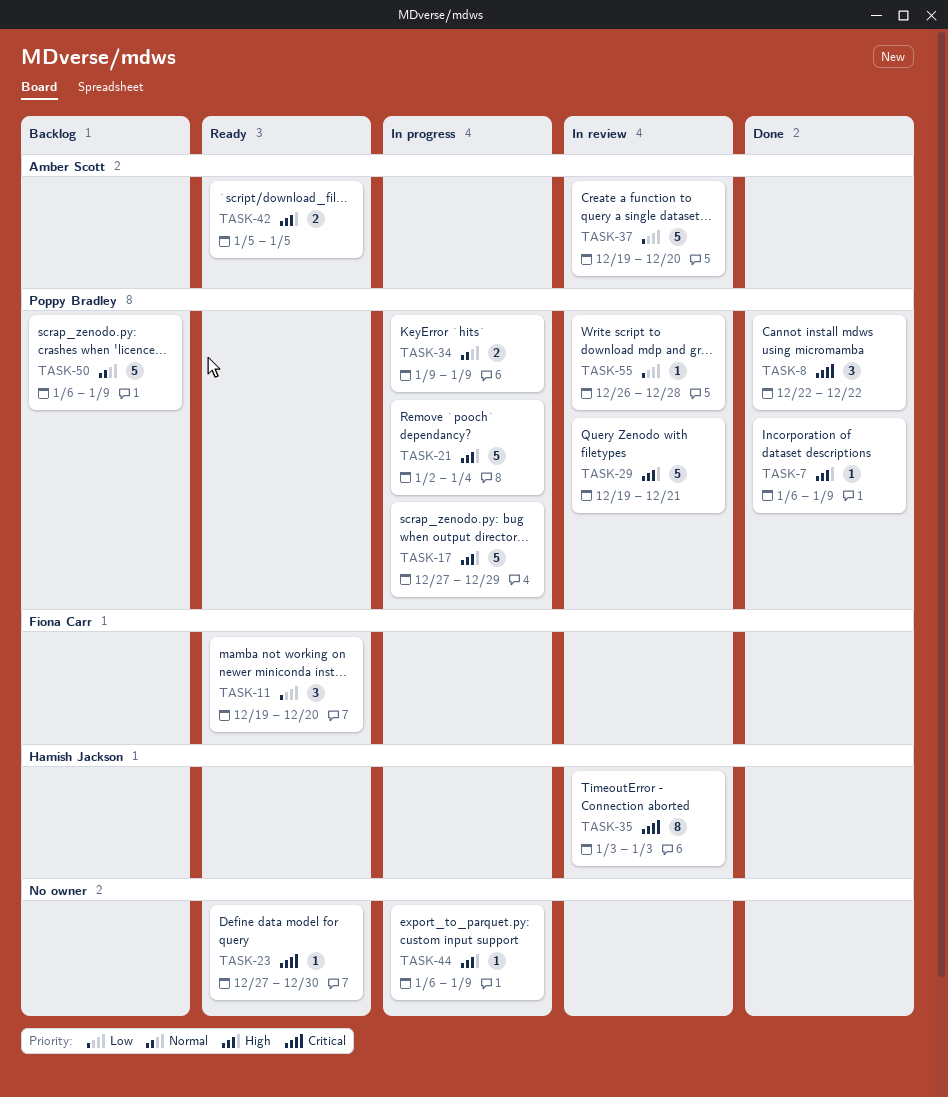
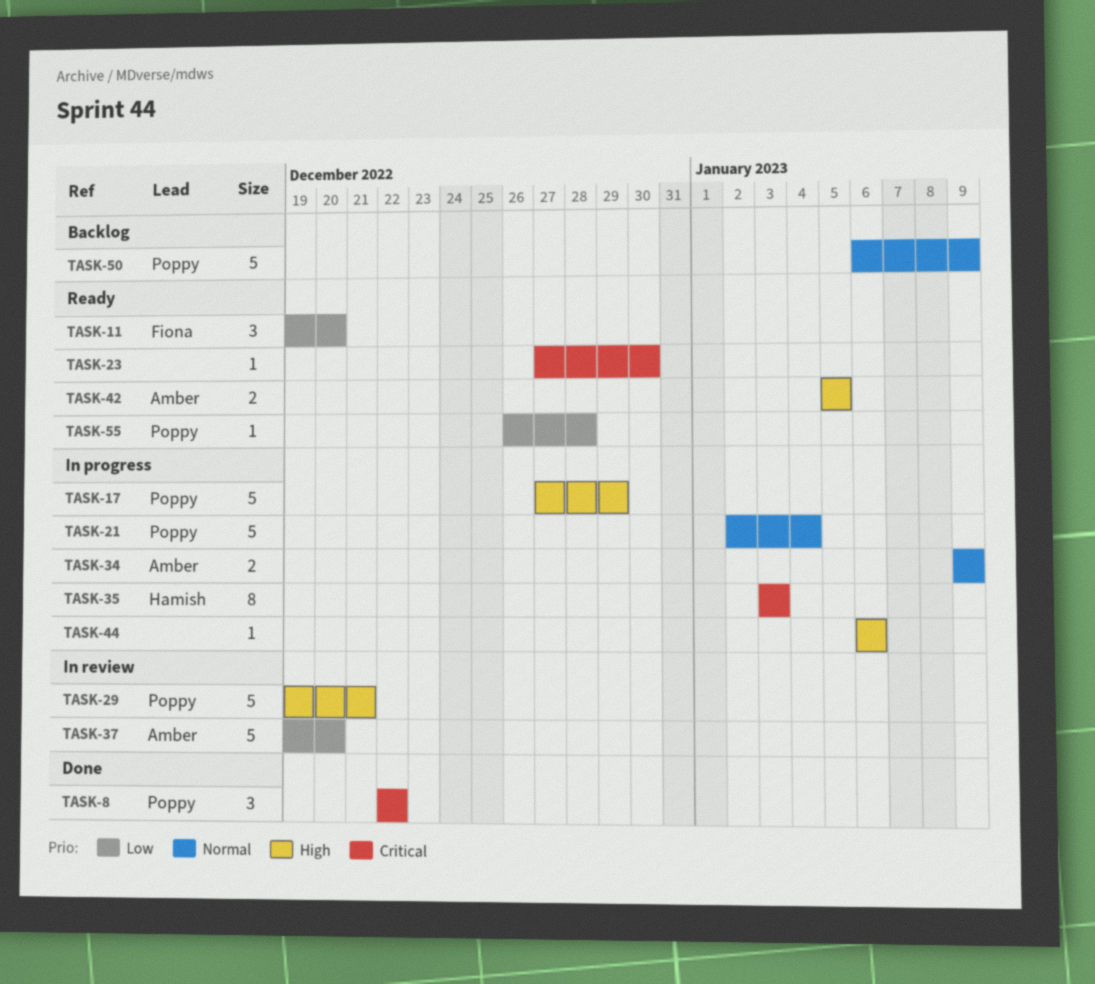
TASK-7: present -> none
TASK-21, priority: High -> Normal
TASK-34, owner: Poppy Bradley -> Amber Scott
TASK-35, status: In review -> In progress
TASK-44, due: Jan 9 -> Jan 6
TASK-55, status: In review -> Ready

